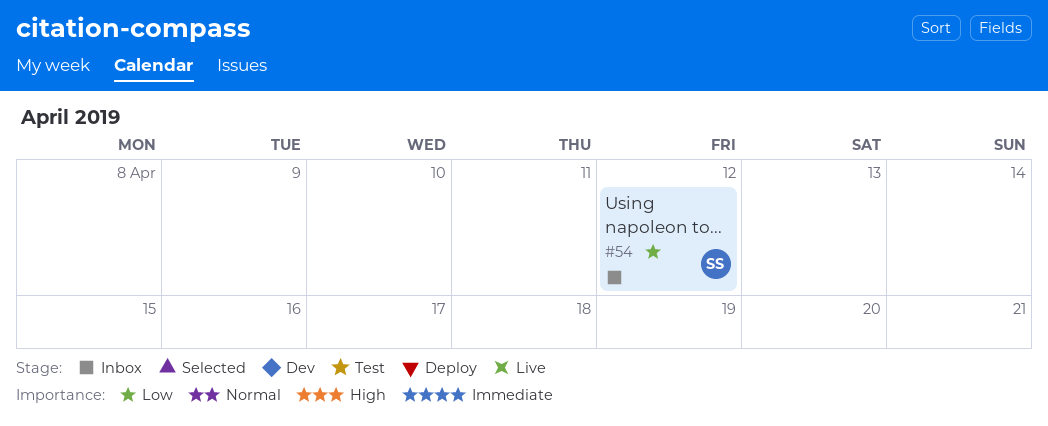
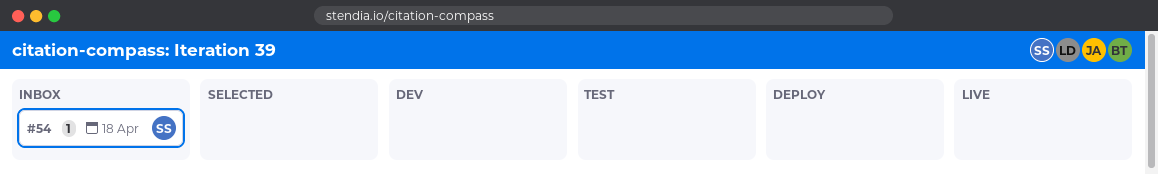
#54, due: Apr 12 -> Apr 18

